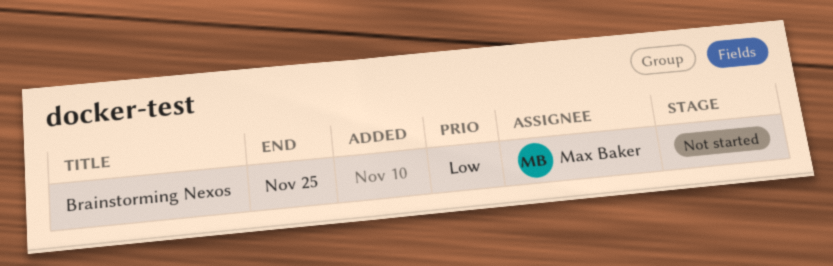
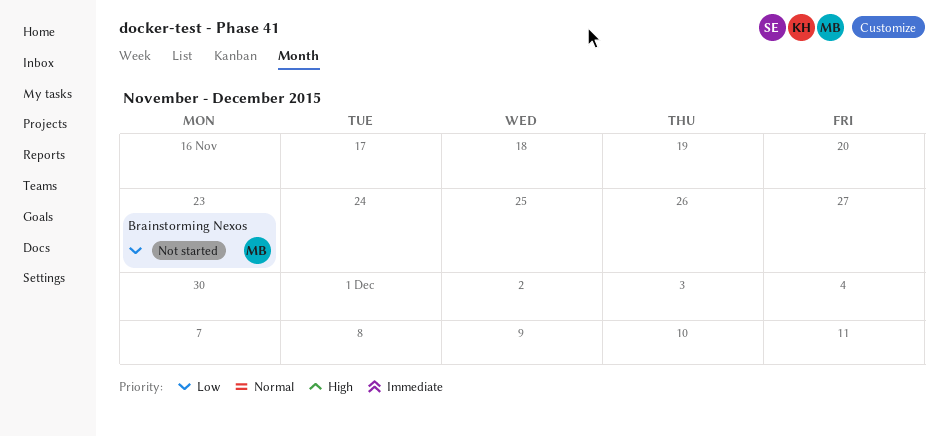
Brainstorming Nexos, due: Nov 25 -> Nov 23

